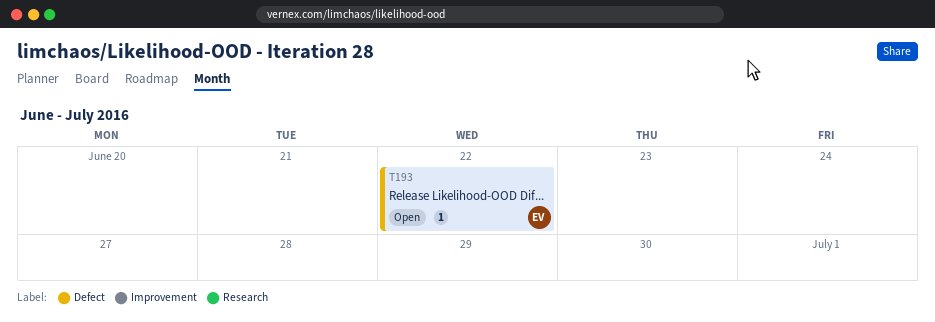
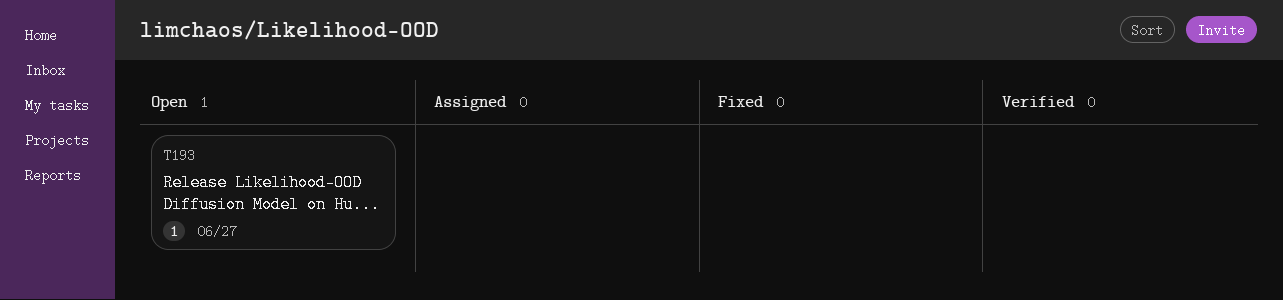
T193, due: Jun 22 -> Jun 27

